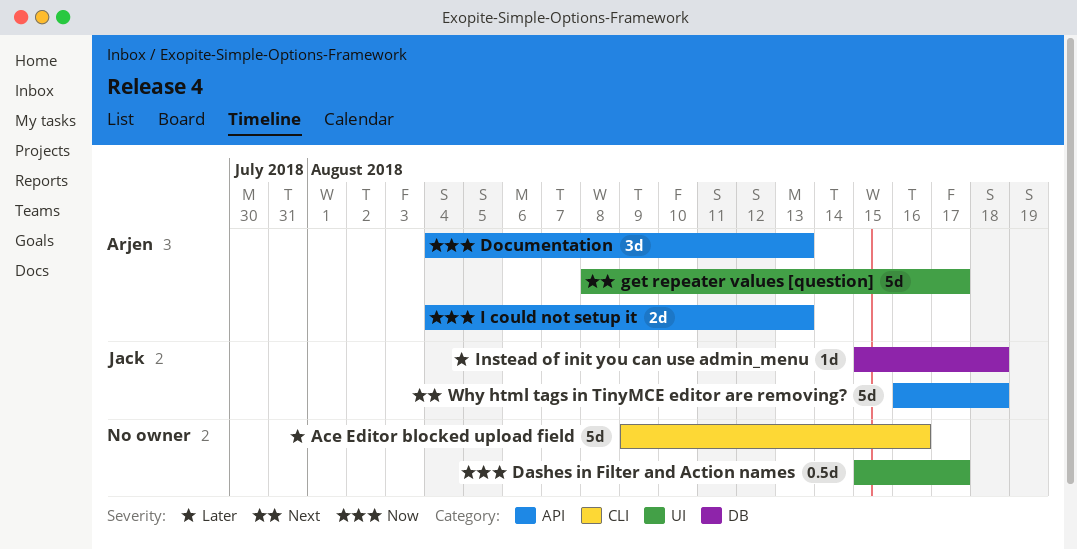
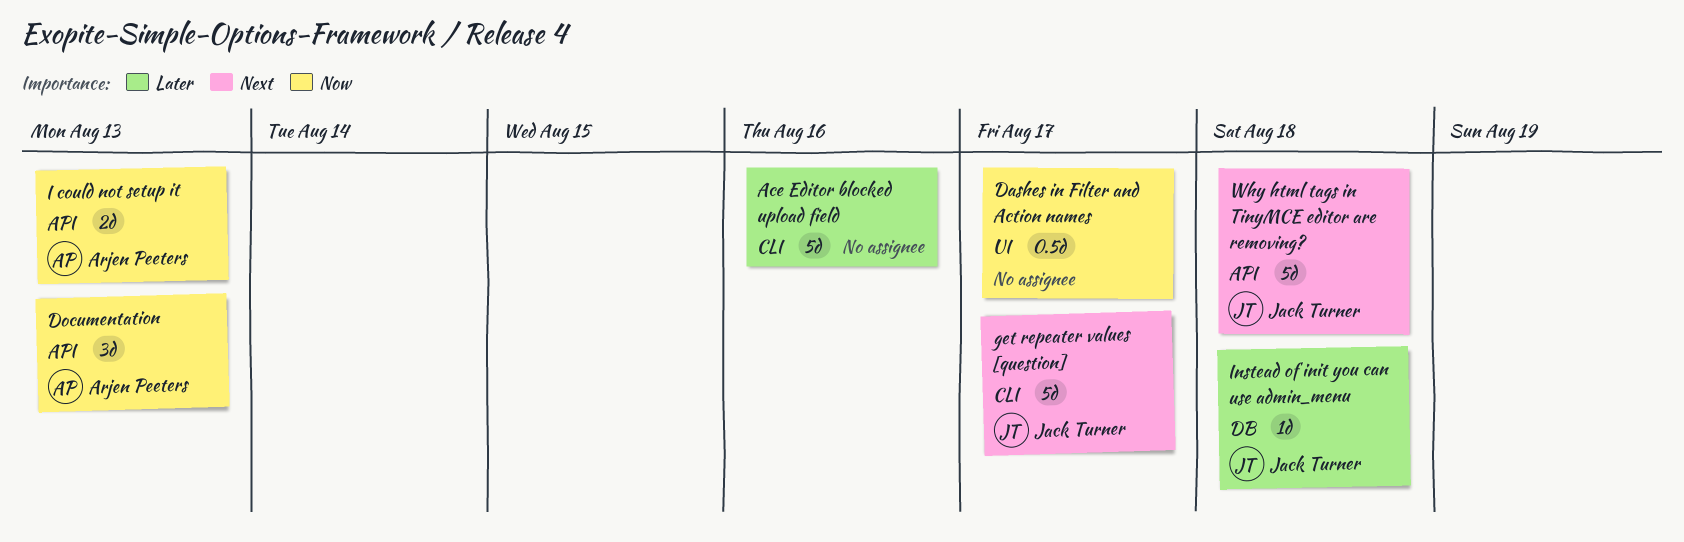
get repeater values [question], owner: Arjen Peeters -> Jack Turner
get repeater values [question], label: UI -> CLI

